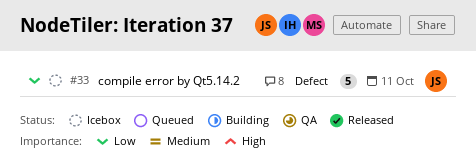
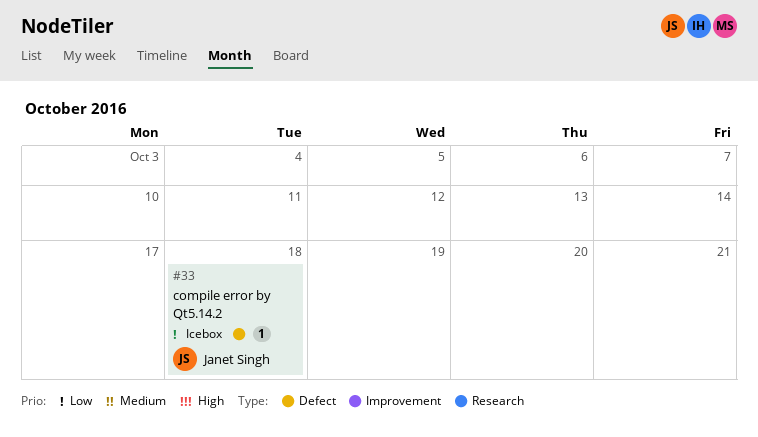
#33, estimate: 5 -> 1
#33, due: Oct 11 -> Oct 18

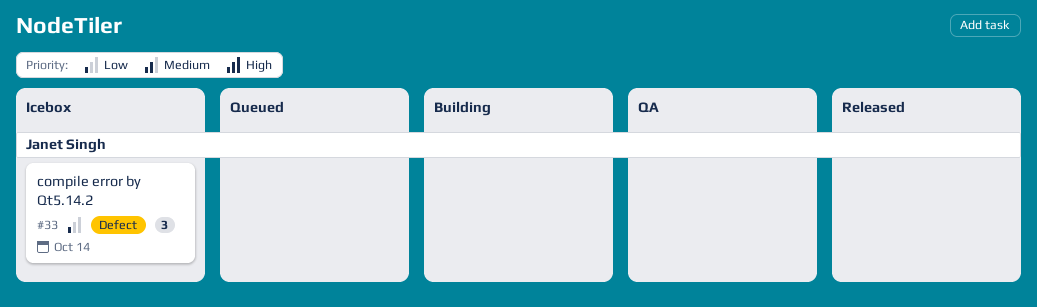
#33, estimate: 1 -> 3
#33, due: Oct 18 -> Oct 14

